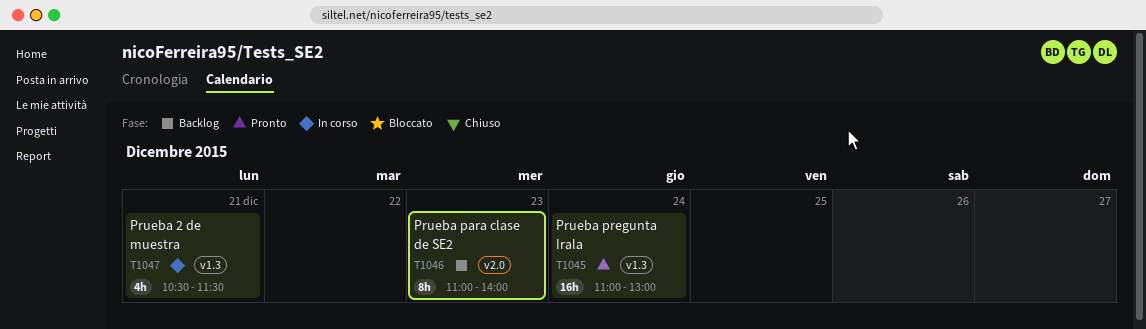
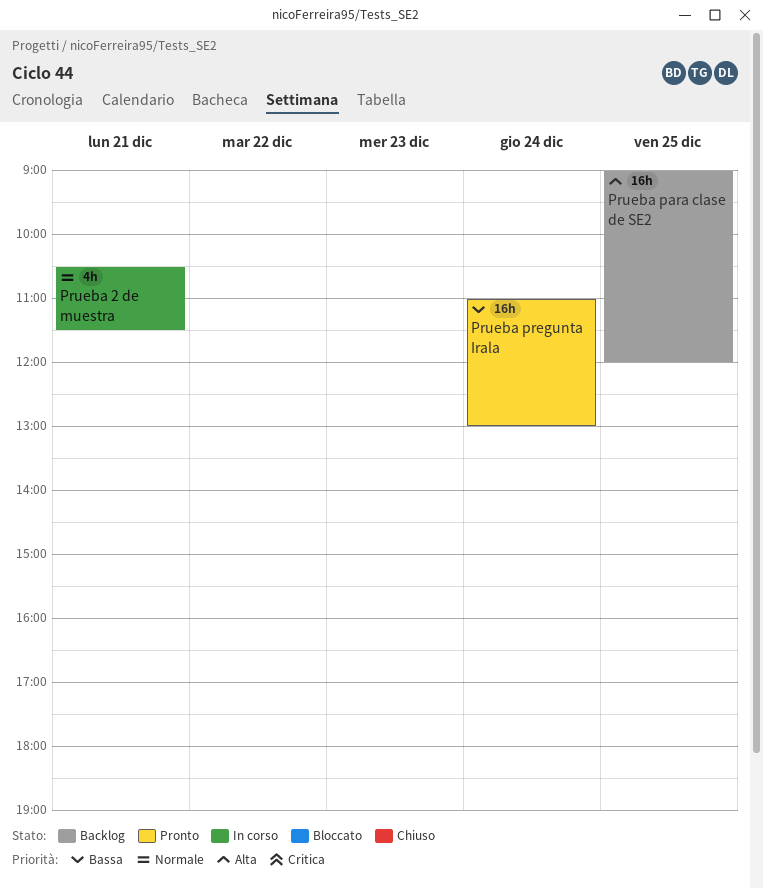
Prueba para clase de SE2, estimate: 8h -> 16h
Prueba para clase de SE2, day: Dec 23 -> Dec 25
Prueba para clase de SE2, begins: 11:00 -> 09:00
Prueba para clase de SE2, ends: 14:00 -> 12:00

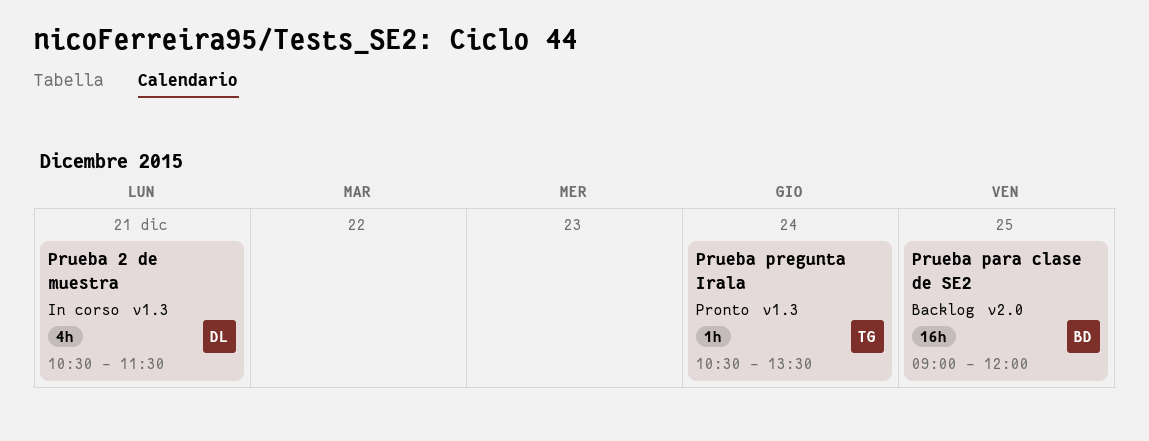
Prueba pregunta Irala, estimate: 16h -> 1h
Prueba pregunta Irala, begins: 11:00 -> 10:30
Prueba pregunta Irala, ends: 13:00 -> 13:30

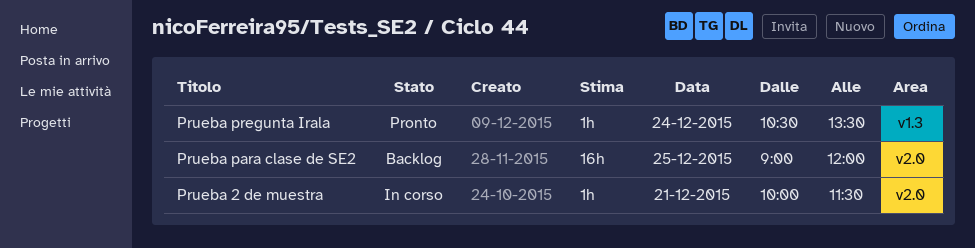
Prueba 2 de muestra, label: v1.3 -> v2.0
Prueba 2 de muestra, estimate: 4h -> 1h
Prueba 2 de muestra, begins: 10:30 -> 10:00

